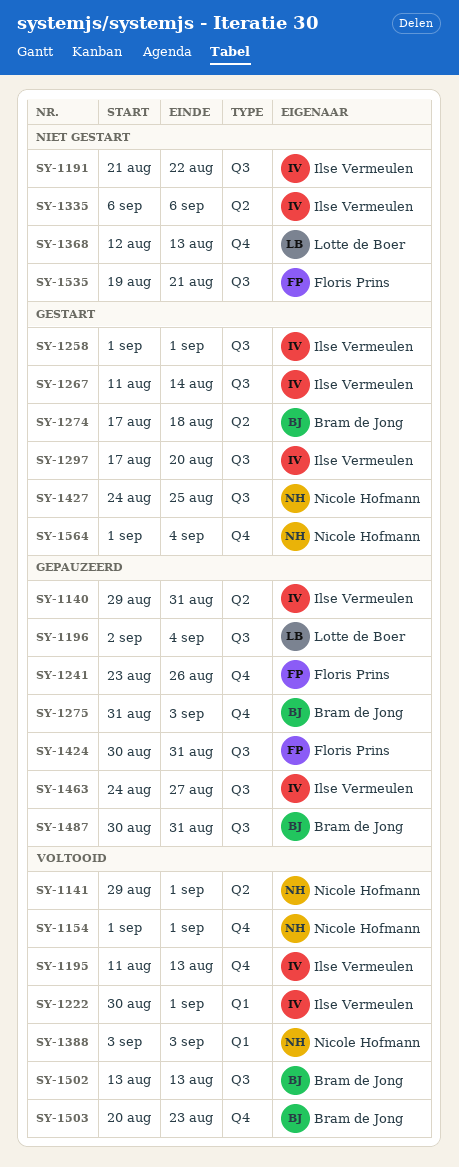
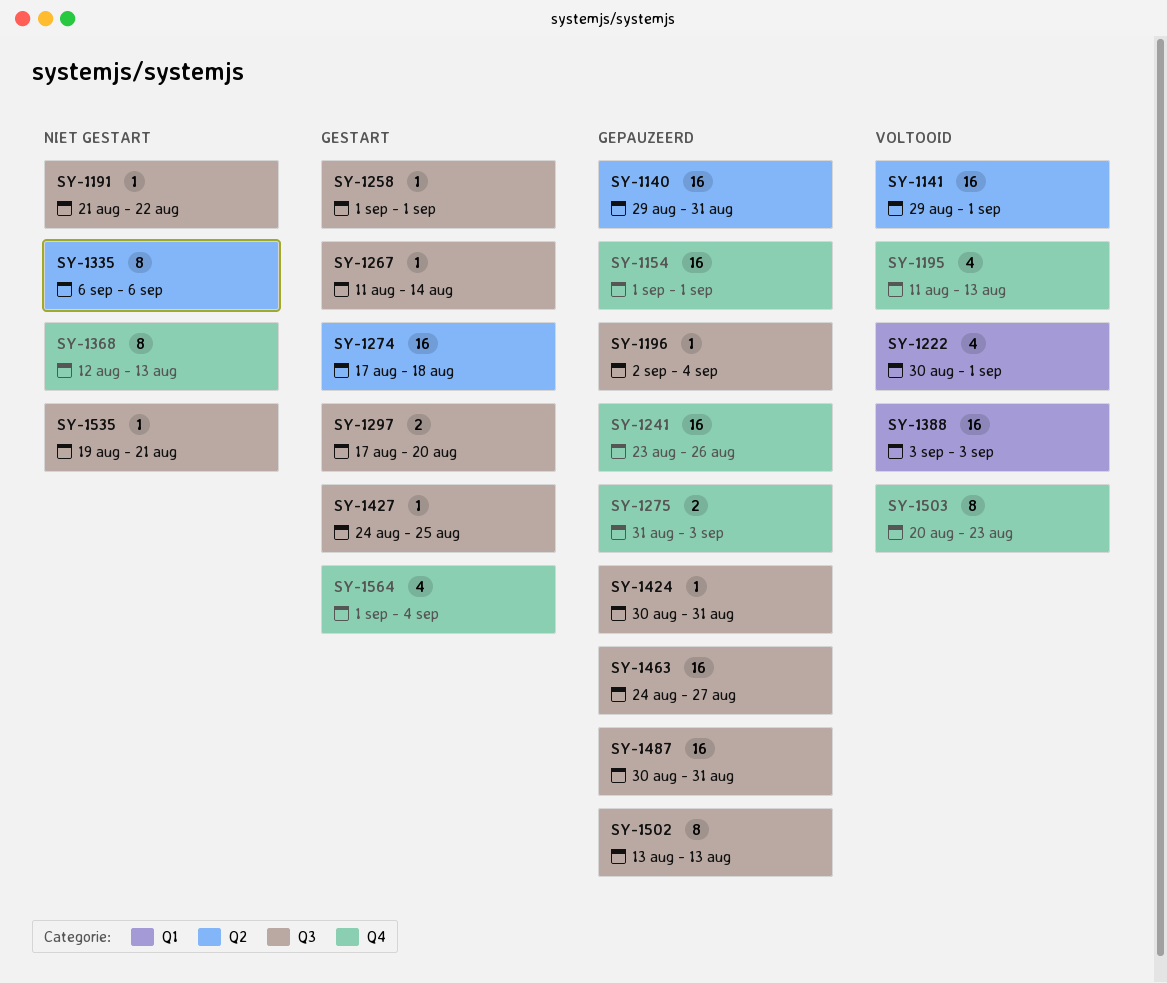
SY-1154, status: Voltooid -> Gepauzeerd
SY-1502, status: Voltooid -> Gepauzeerd

